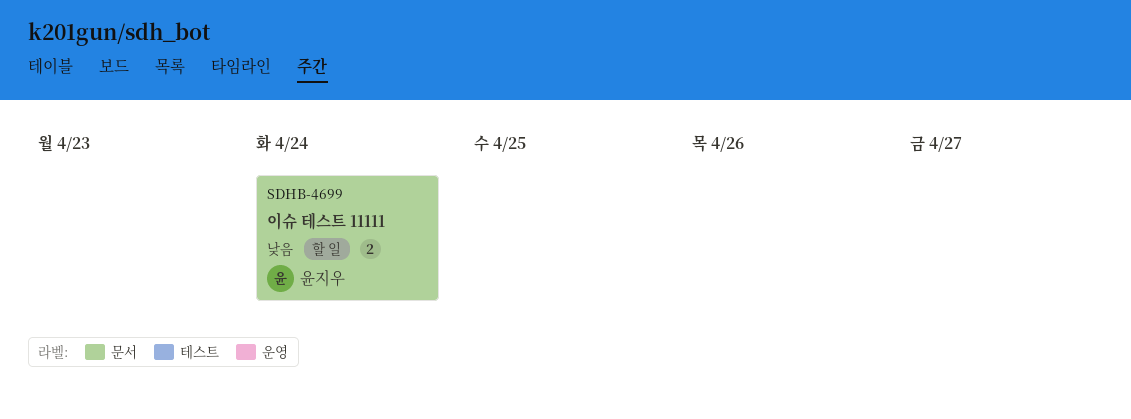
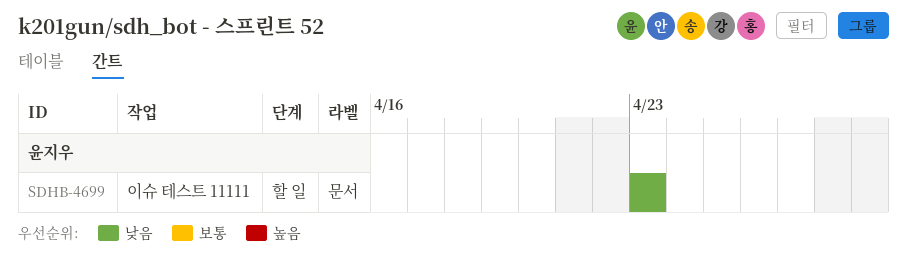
SDHB-4699, due: Apr 24 -> Apr 23

